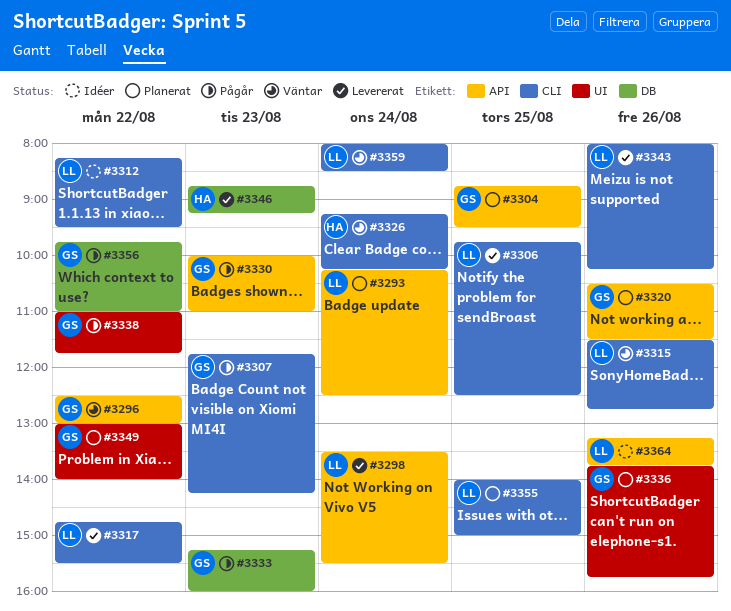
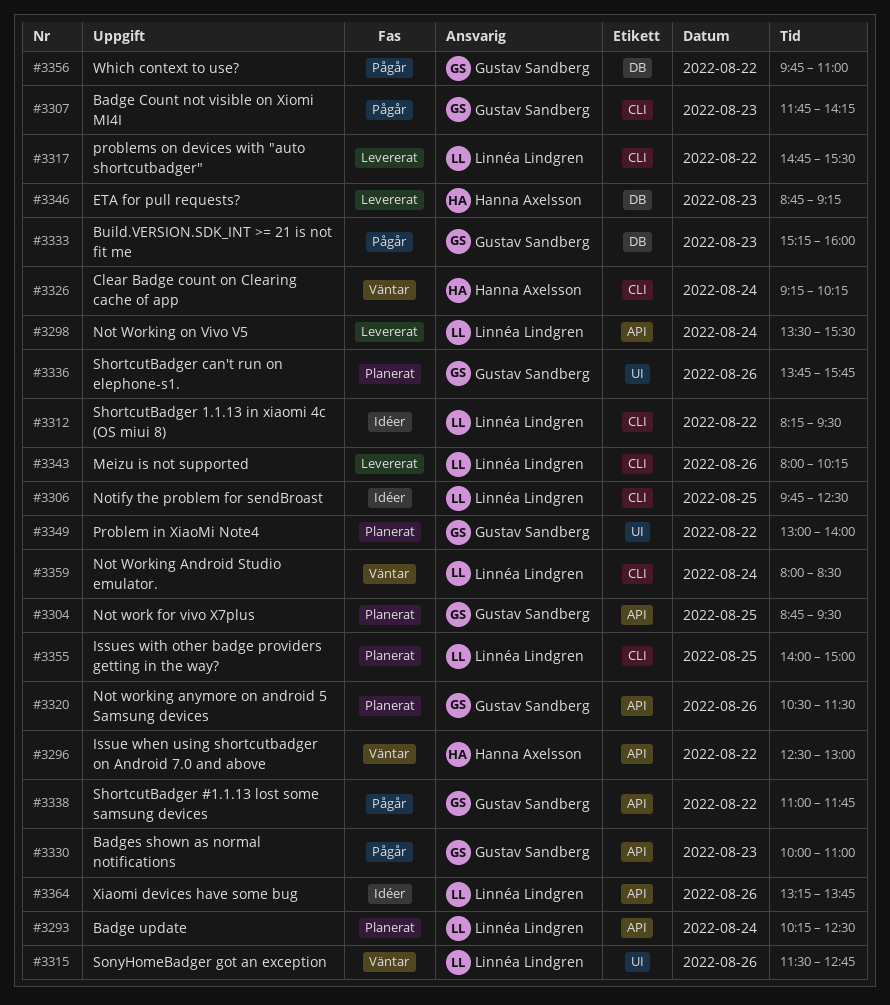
#3296, owner: Gustav Sandberg -> Hanna Axelsson
#3306, status: Levererat -> Idéer
#3315, label: CLI -> UI
#3338, label: UI -> API

